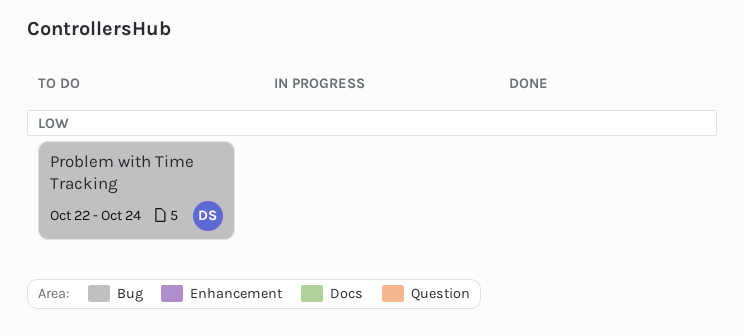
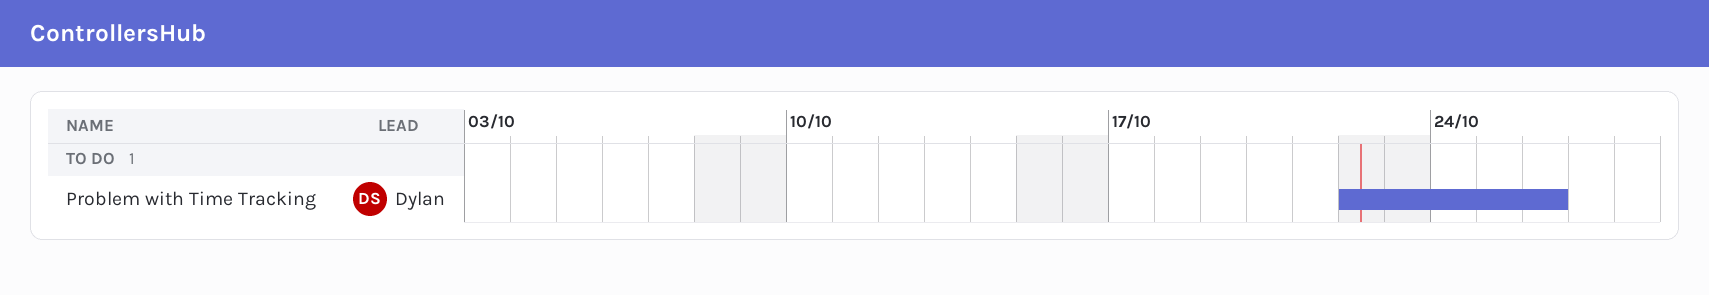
Problem with Time Tracking, due: Oct 24 -> Oct 26

